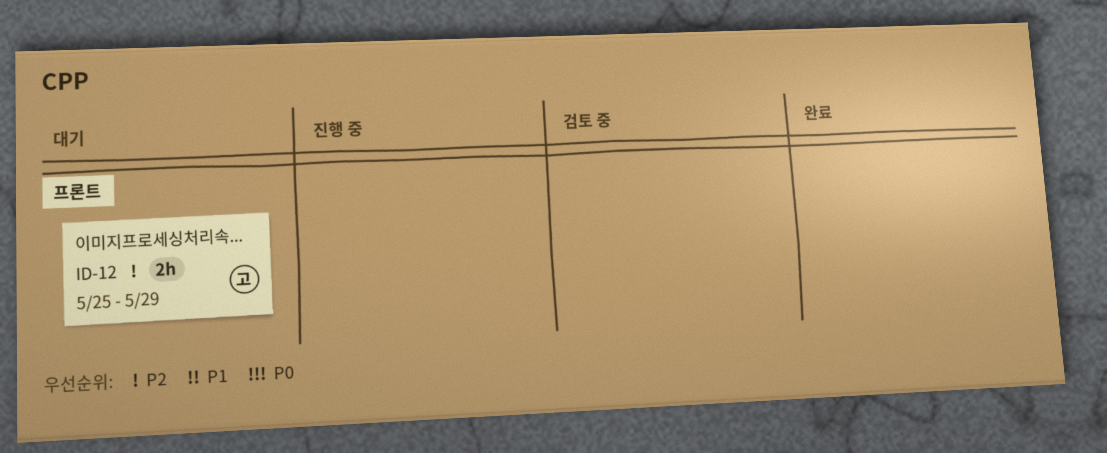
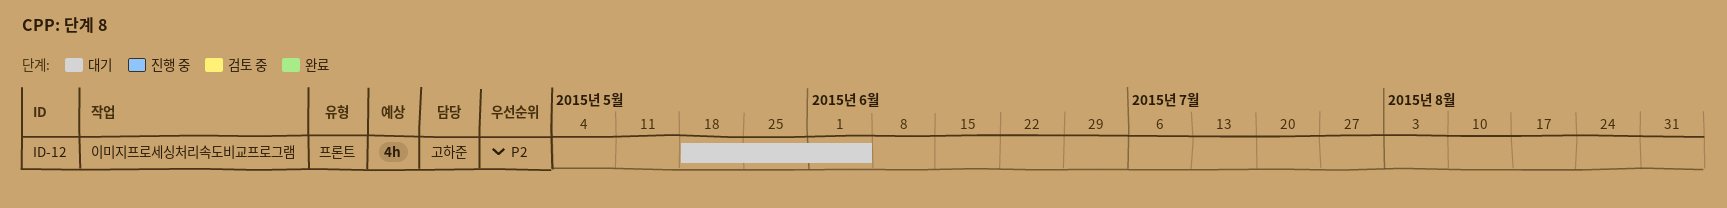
ID-12, estimate: 2h -> 4h
ID-12, start: May 25 -> May 18
ID-12, due: May 29 -> Jun 5

